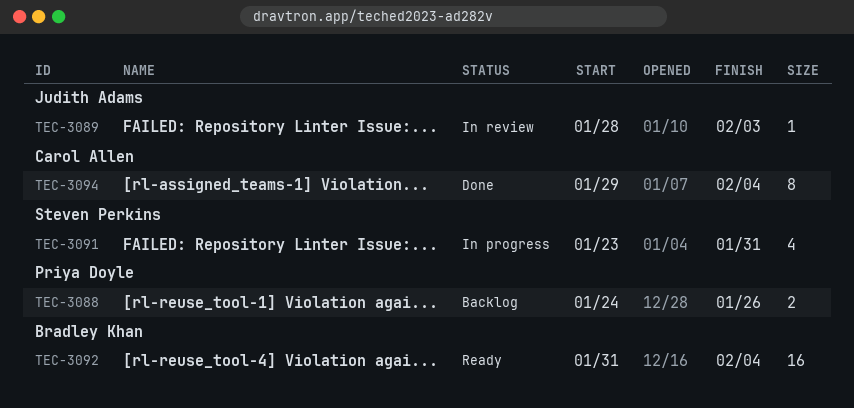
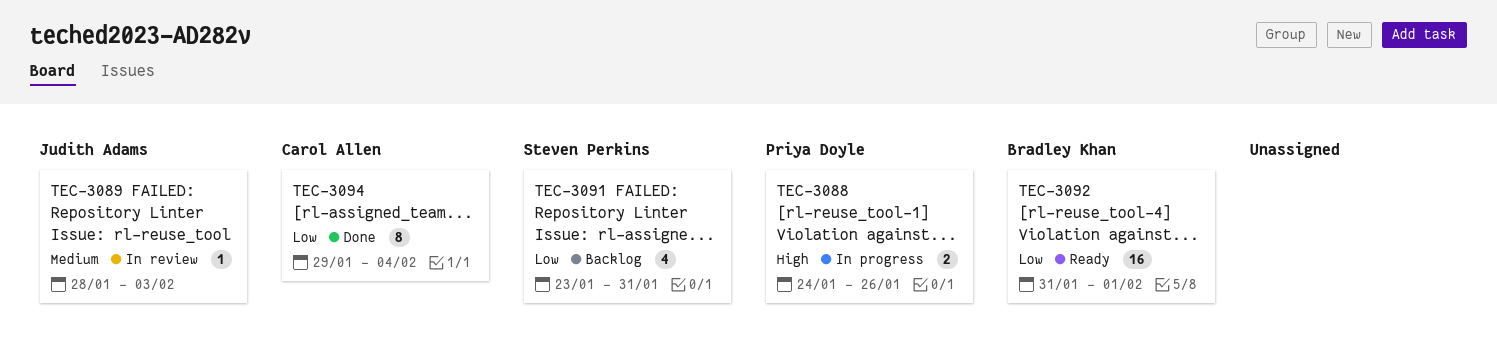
TEC-3088, status: Backlog -> In progress
TEC-3091, status: In progress -> Backlog
TEC-3092, due: Feb 4 -> Feb 1

